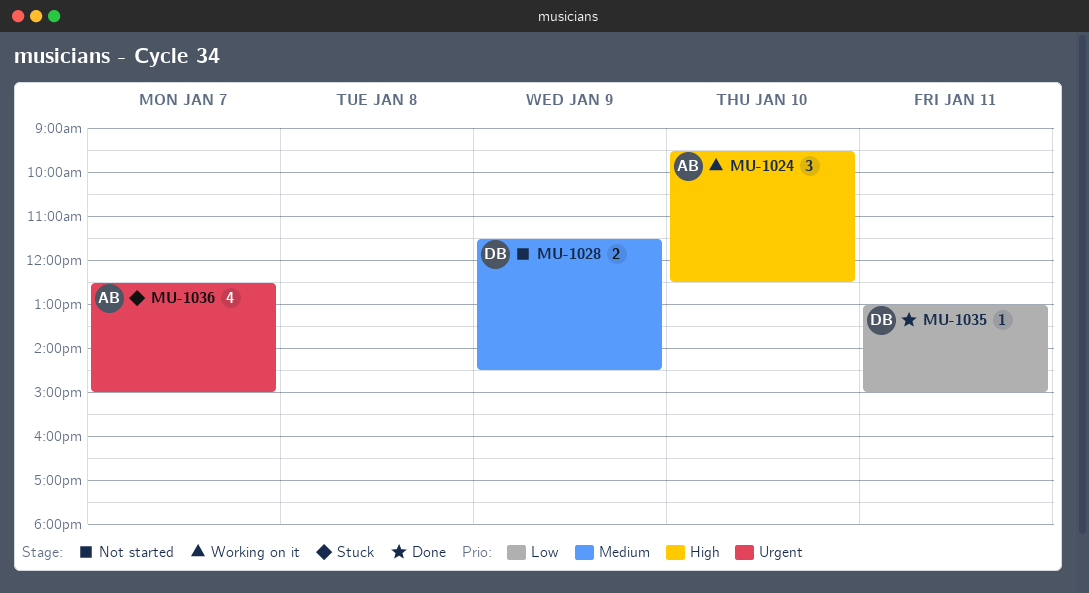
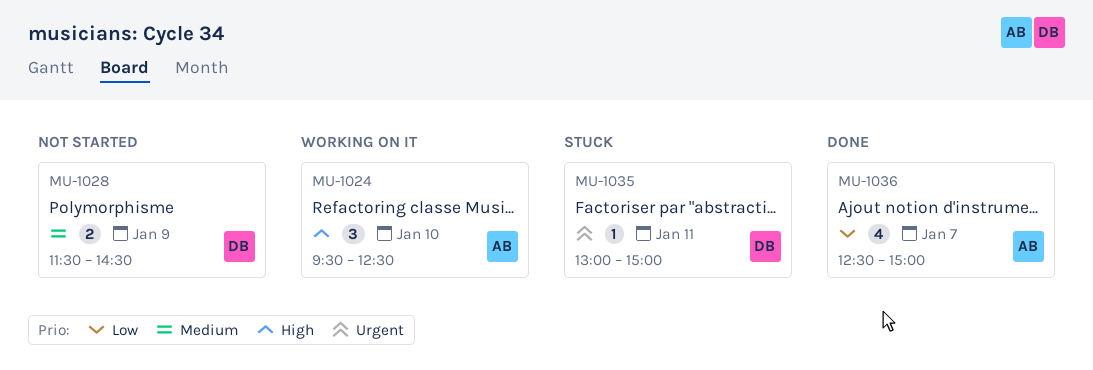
MU-1035, status: Done -> Stuck
MU-1035, priority: Low -> Urgent
MU-1036, status: Stuck -> Done
MU-1036, priority: Urgent -> Low

